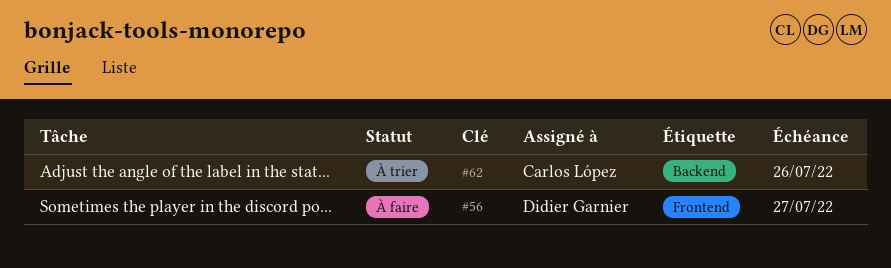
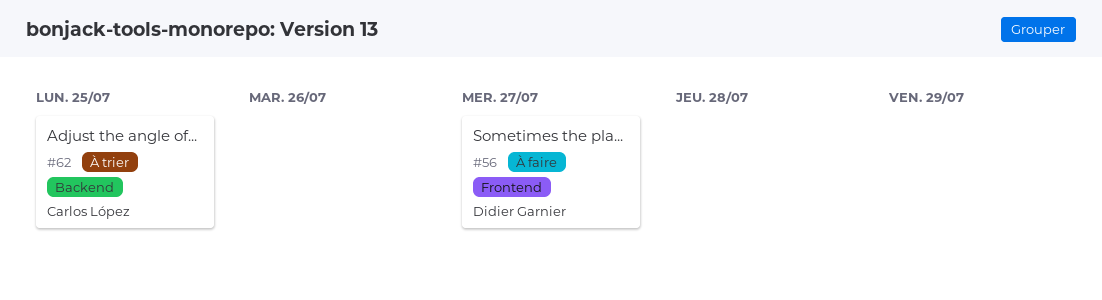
#62, due: Jul 26 -> Jul 25

